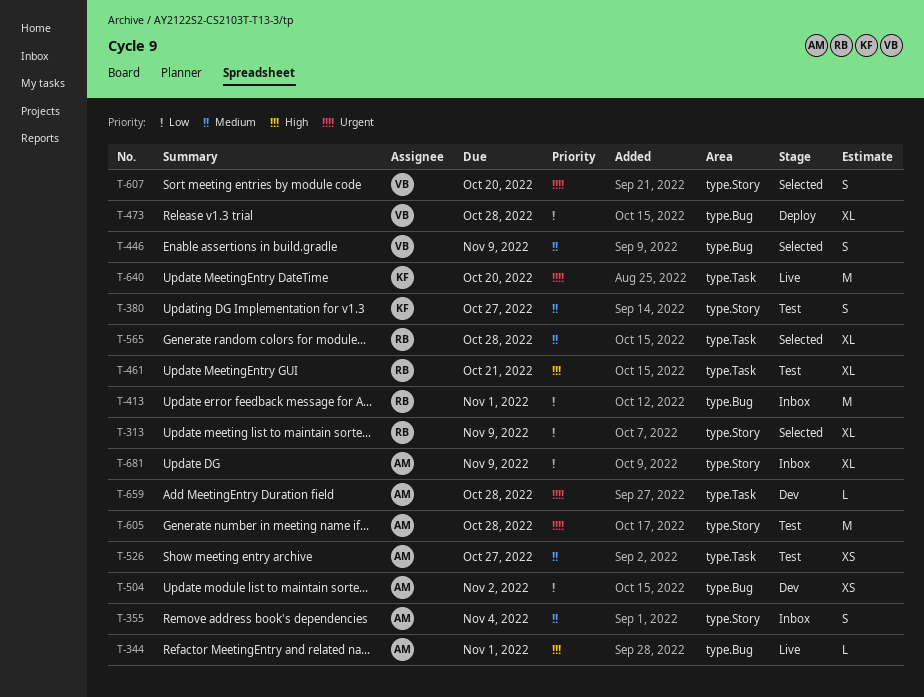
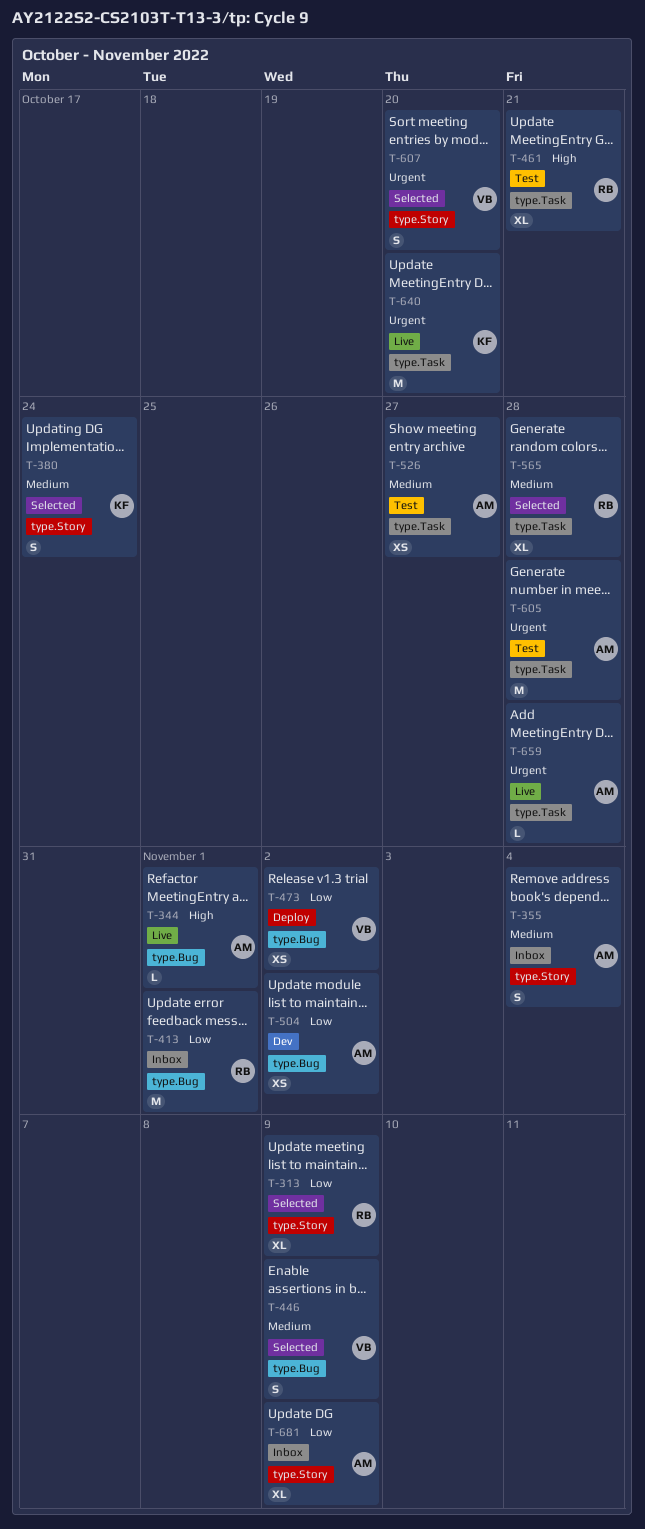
T-380, status: Test -> Selected
T-380, due: Oct 27 -> Oct 24
T-473, estimate: XL -> XS
T-473, due: Oct 28 -> Nov 2
T-605, label: type.Story -> type.Task
T-659, status: Dev -> Live

